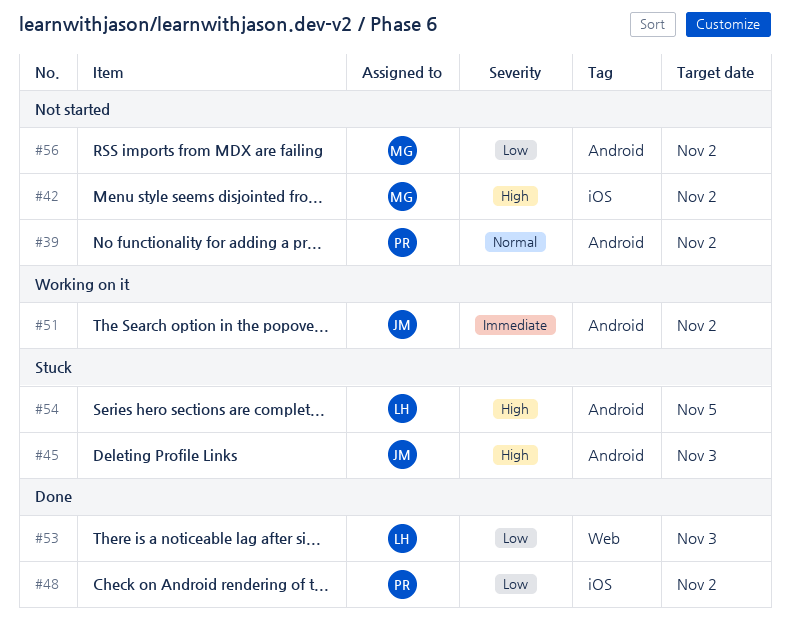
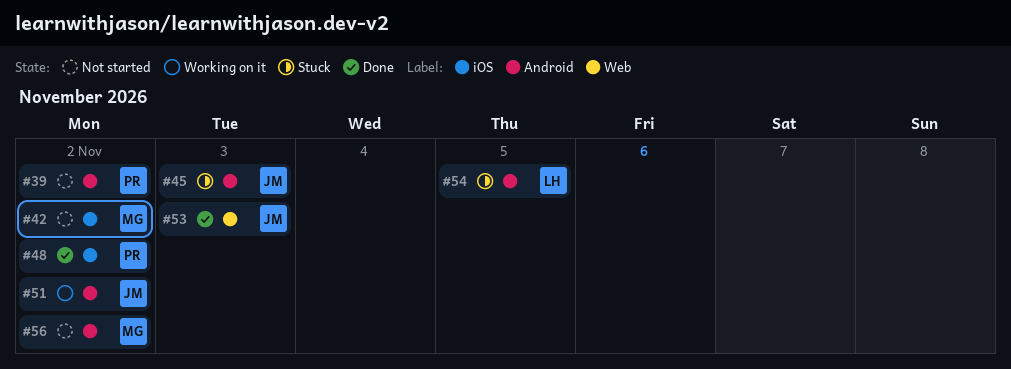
#53, owner: LH -> JM

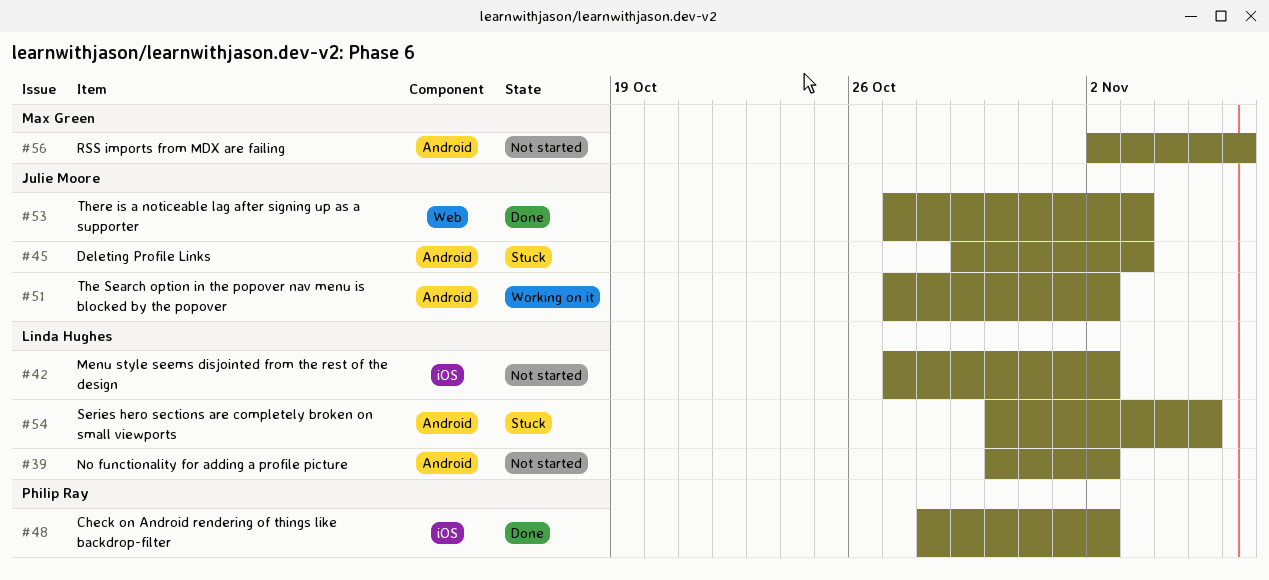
#39, owner: Philip Ray -> Linda Hughes
#42, owner: Max Green -> Linda Hughes
#56, due: Nov 2 -> Nov 6

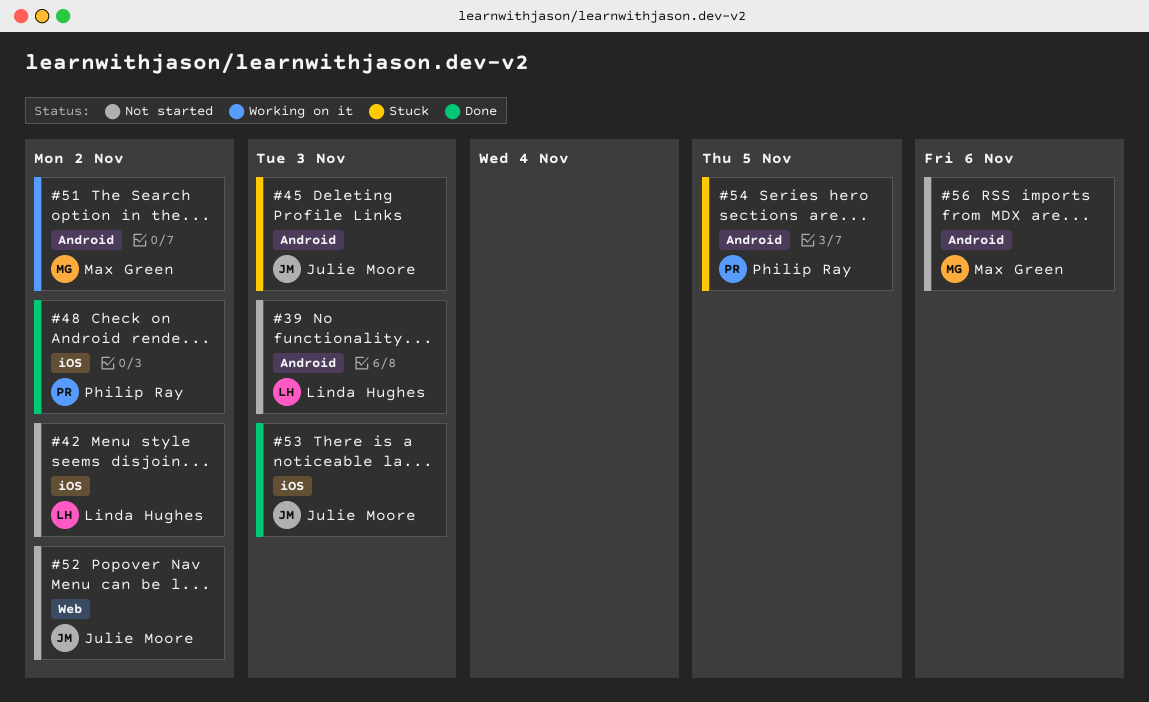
#39, due: Nov 2 -> Nov 3
#51, owner: Julie Moore -> Max Green
#52: none -> present
#53, label: Web -> iOS
#54, owner: Linda Hughes -> Philip Ray

